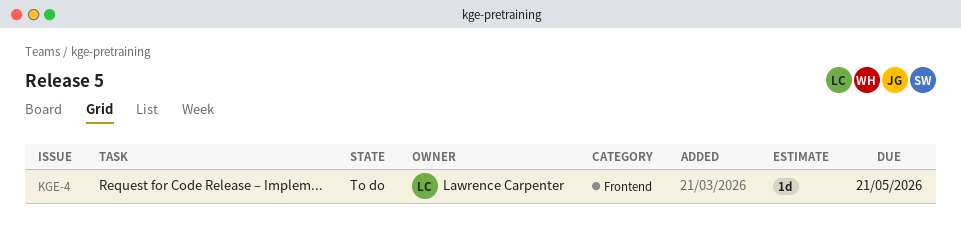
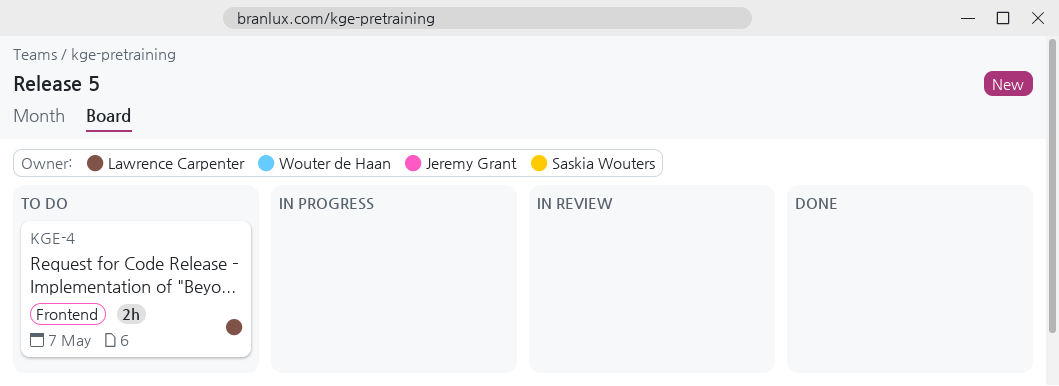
KGE-4, estimate: 1d -> 2h
KGE-4, due: May 21 -> May 7

